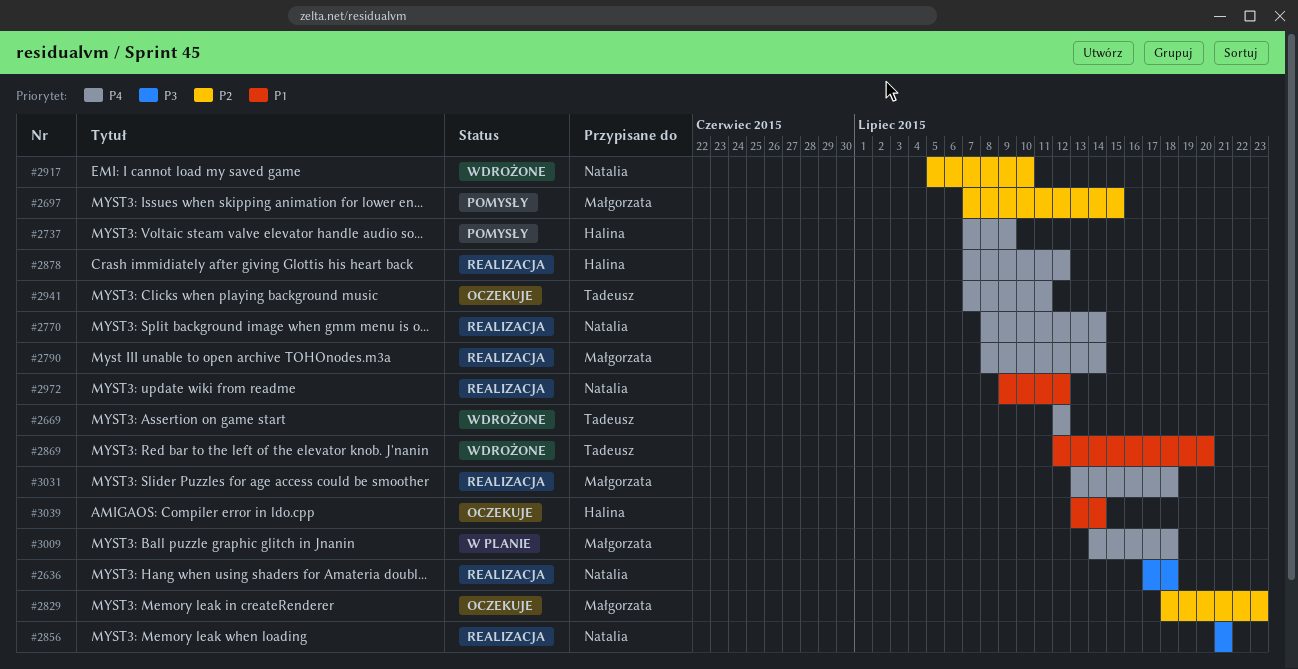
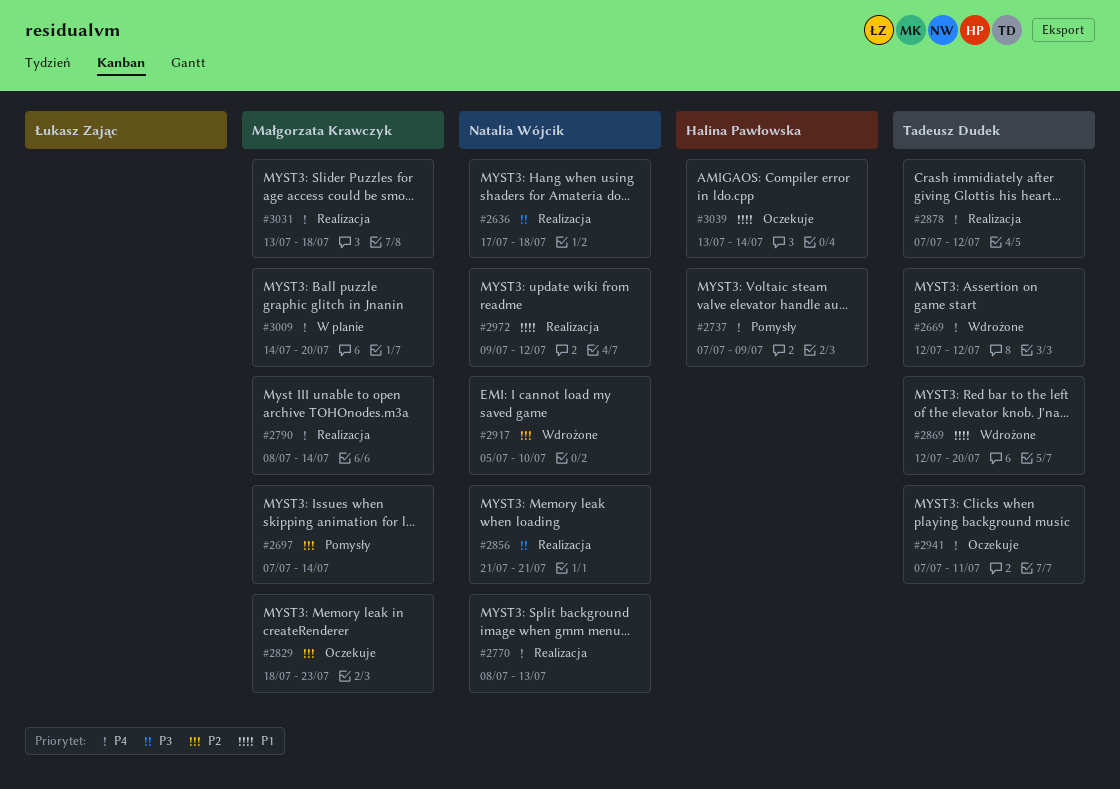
#2697, due: Jul 15 -> Jul 14
#2770, due: Jul 14 -> Jul 13
#2878, owner: Halina Pawłowska -> Tadeusz Dudek
#3009, due: Jul 18 -> Jul 20

